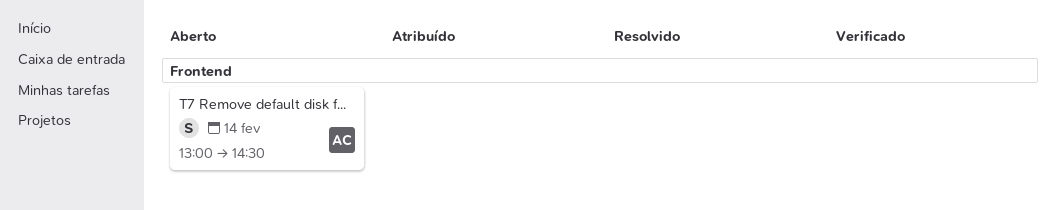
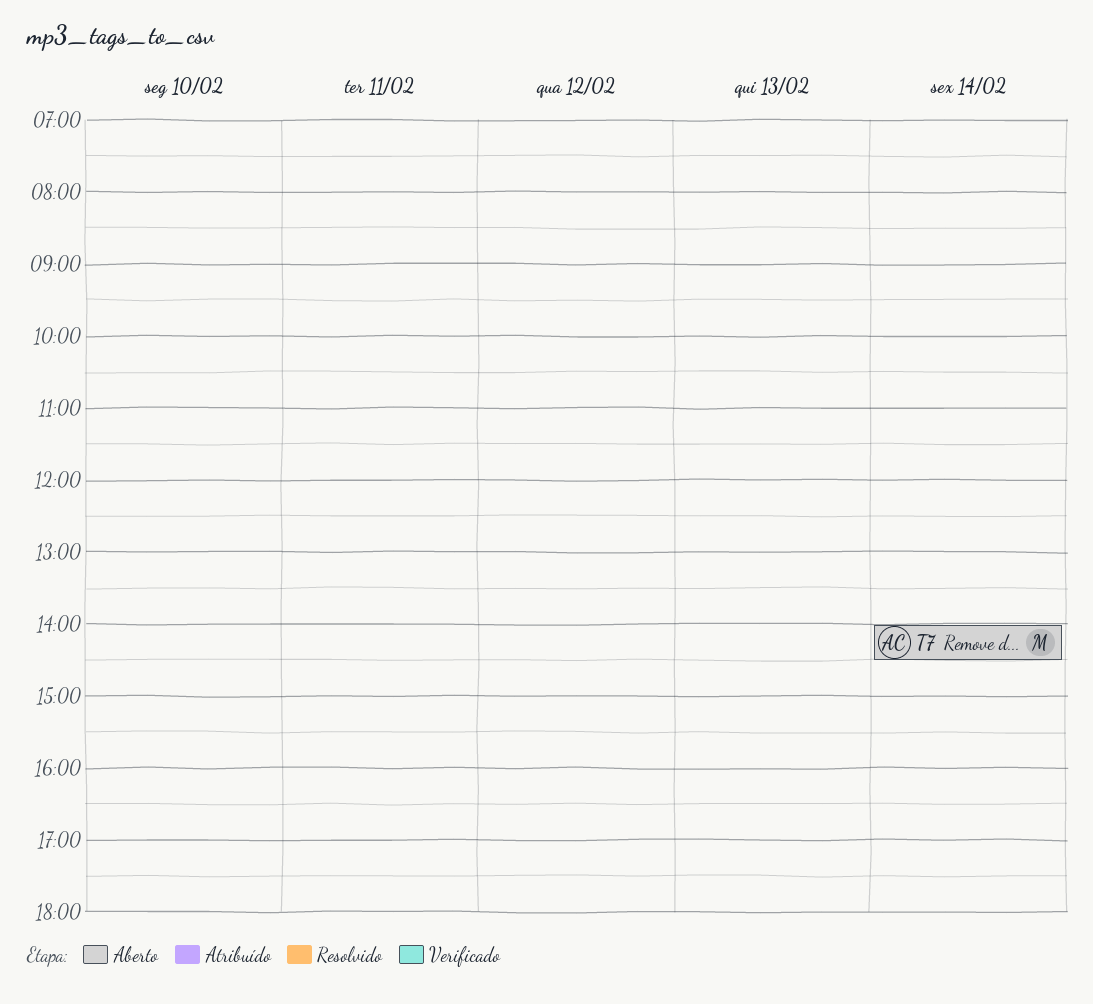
T7, estimate: S -> M
T7, begins: 13:00 -> 14:00

